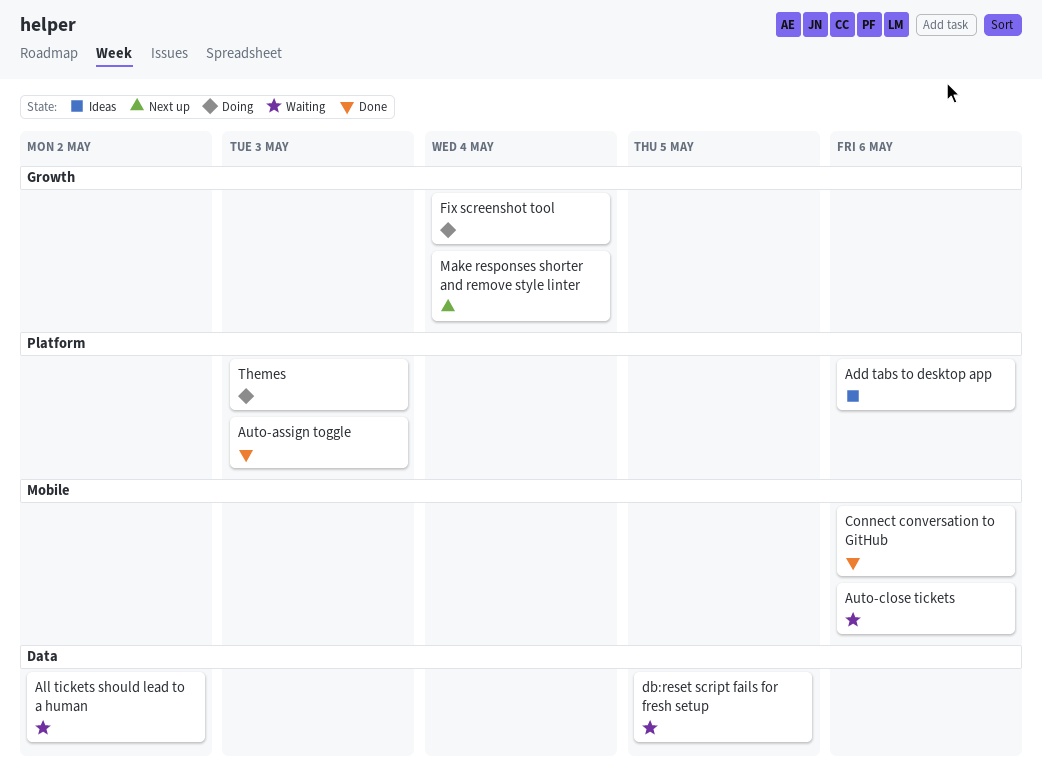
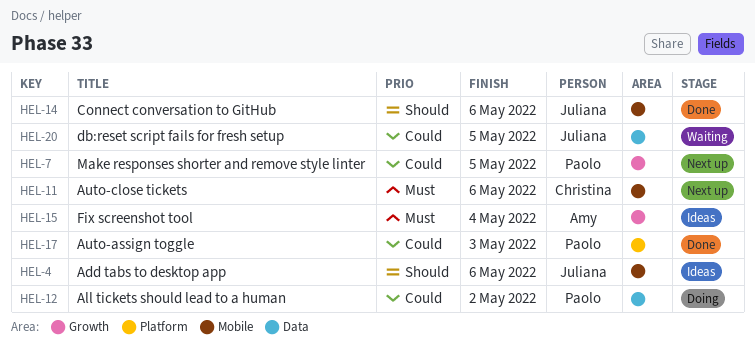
Add tabs to desktop app, label: Platform -> Mobile
All tickets should lead to a human, status: Waiting -> Doing
Auto-close tickets, status: Waiting -> Next up
Fix screenshot tool, status: Doing -> Ideas
Make responses shorter and remove style linter, due: May 4 -> May 5
Themes: present -> none

